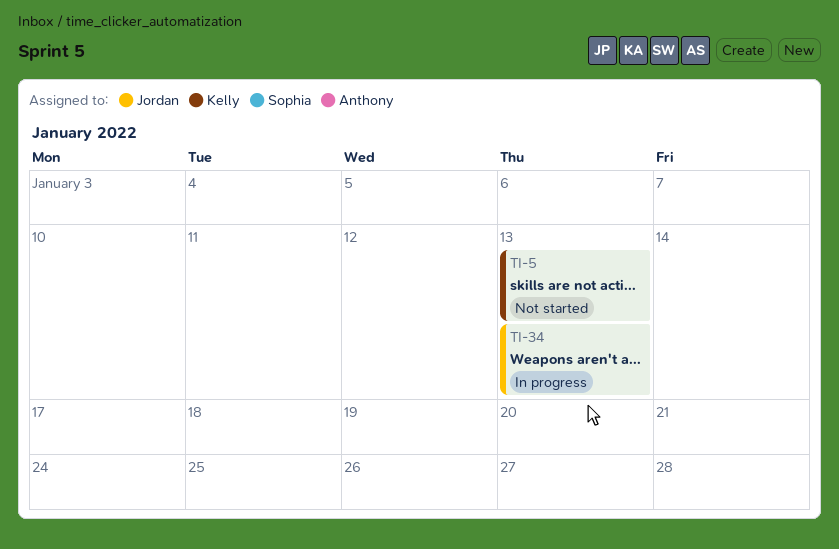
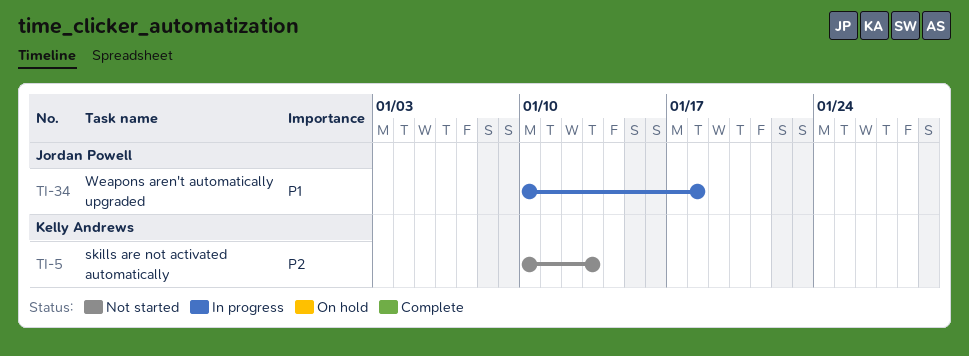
TI-34, due: Jan 13 -> Jan 18

